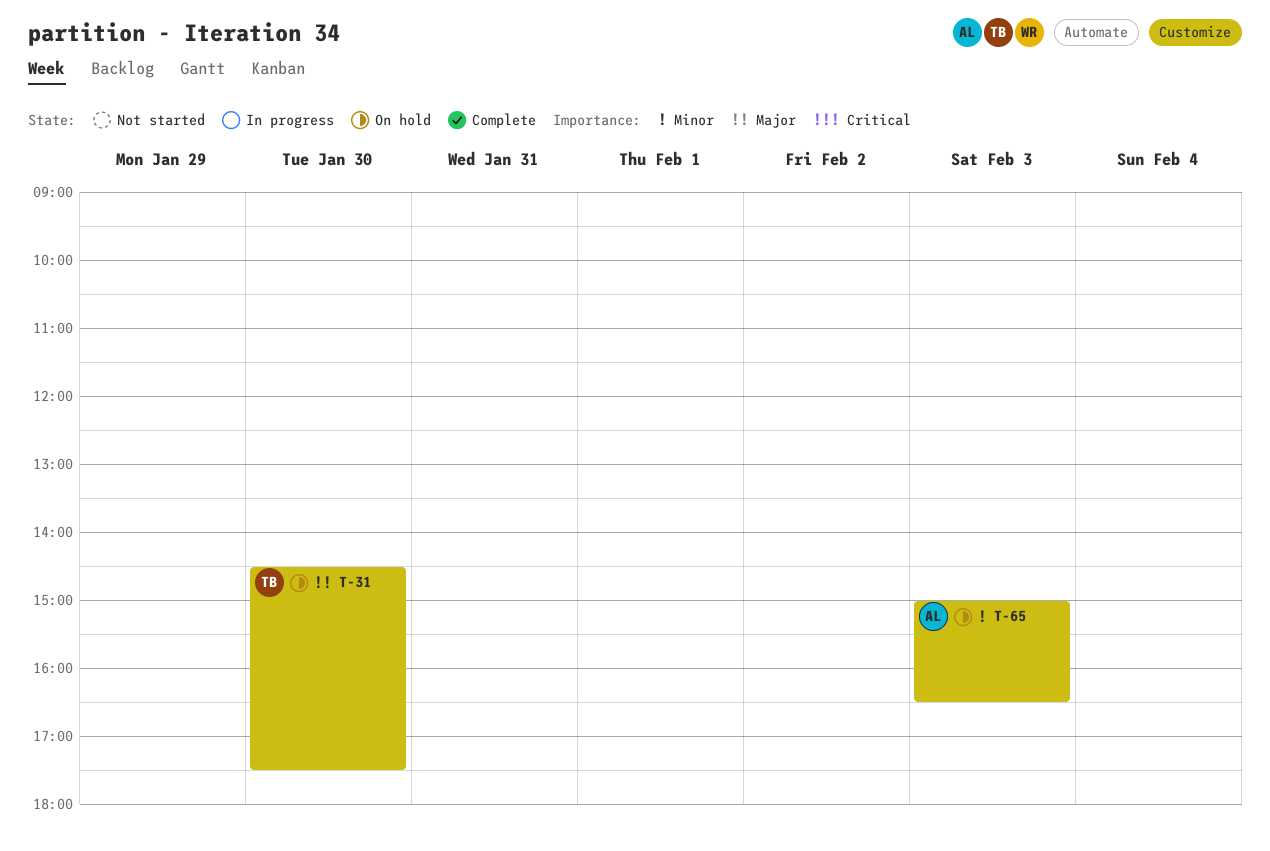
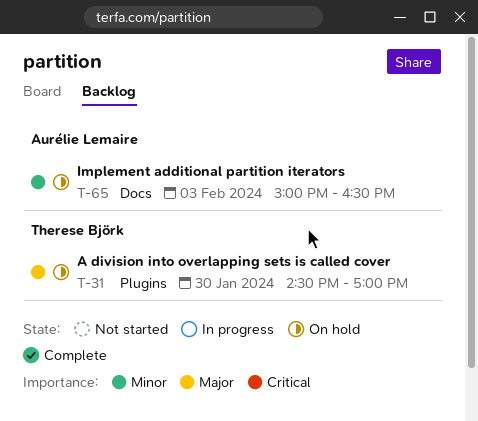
T-31, ends: 17:30 -> 17:00

